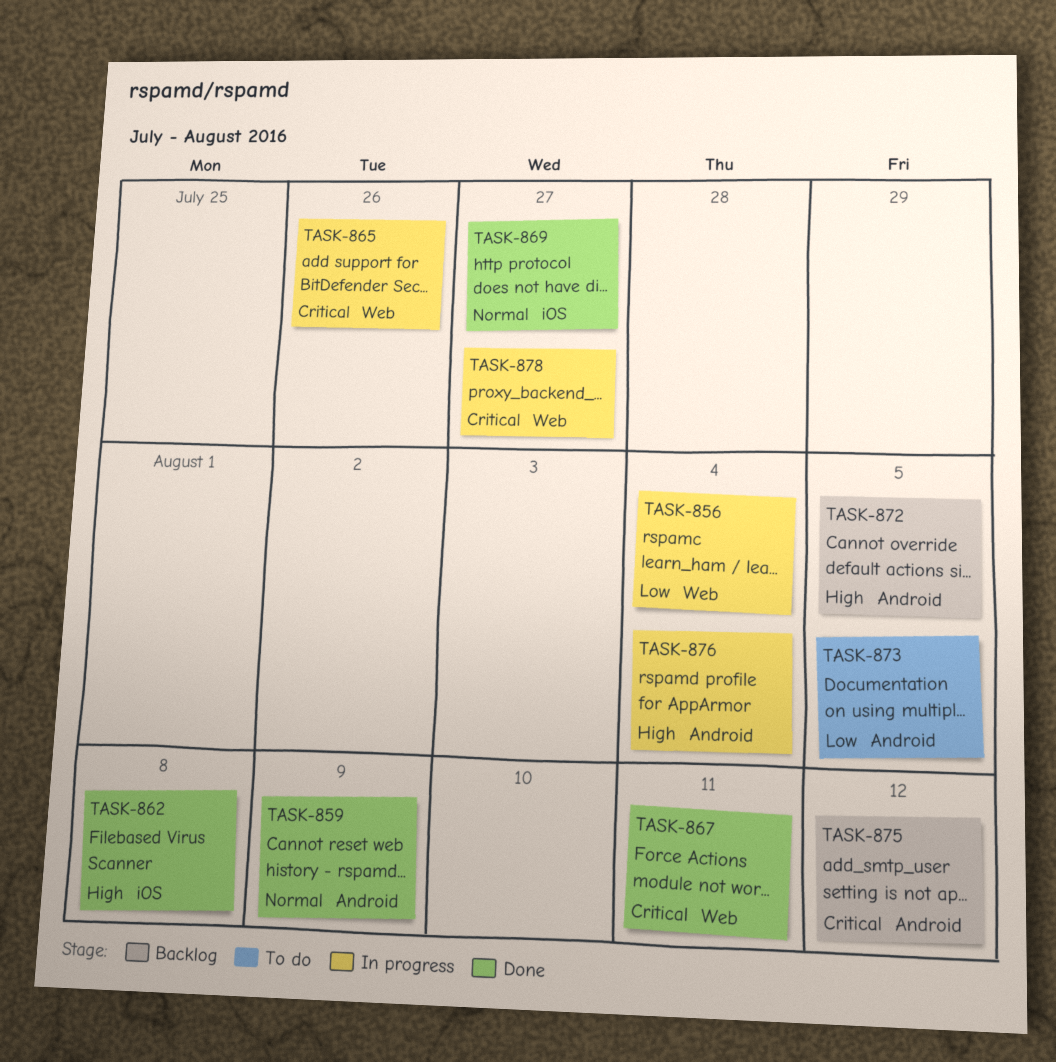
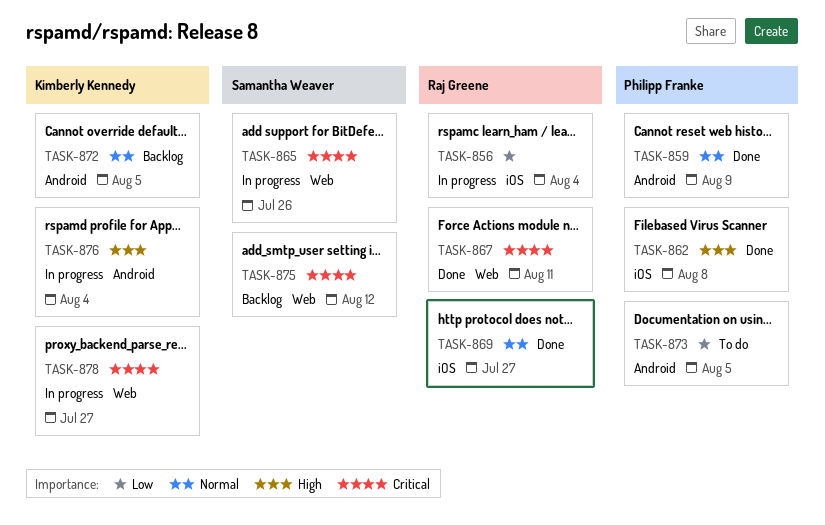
TASK-856, label: Web -> iOS
TASK-872, priority: High -> Normal
TASK-875, label: Android -> Web

